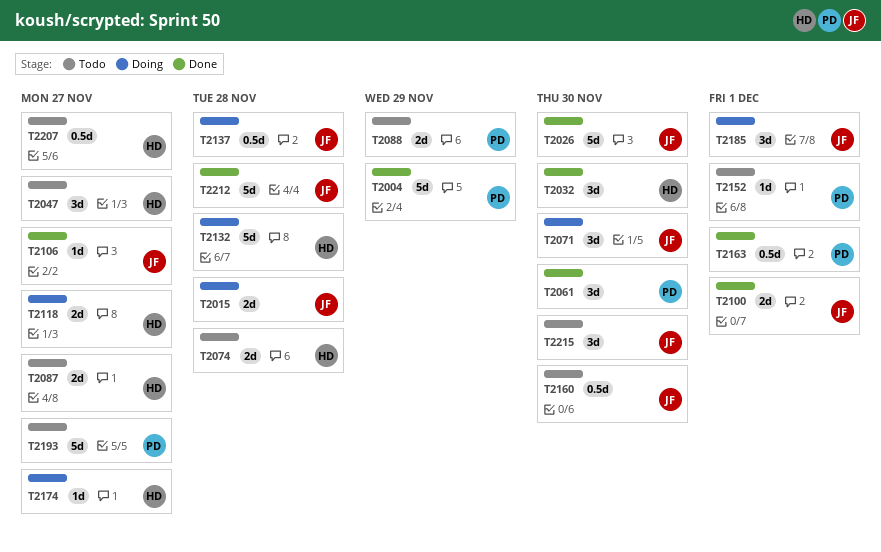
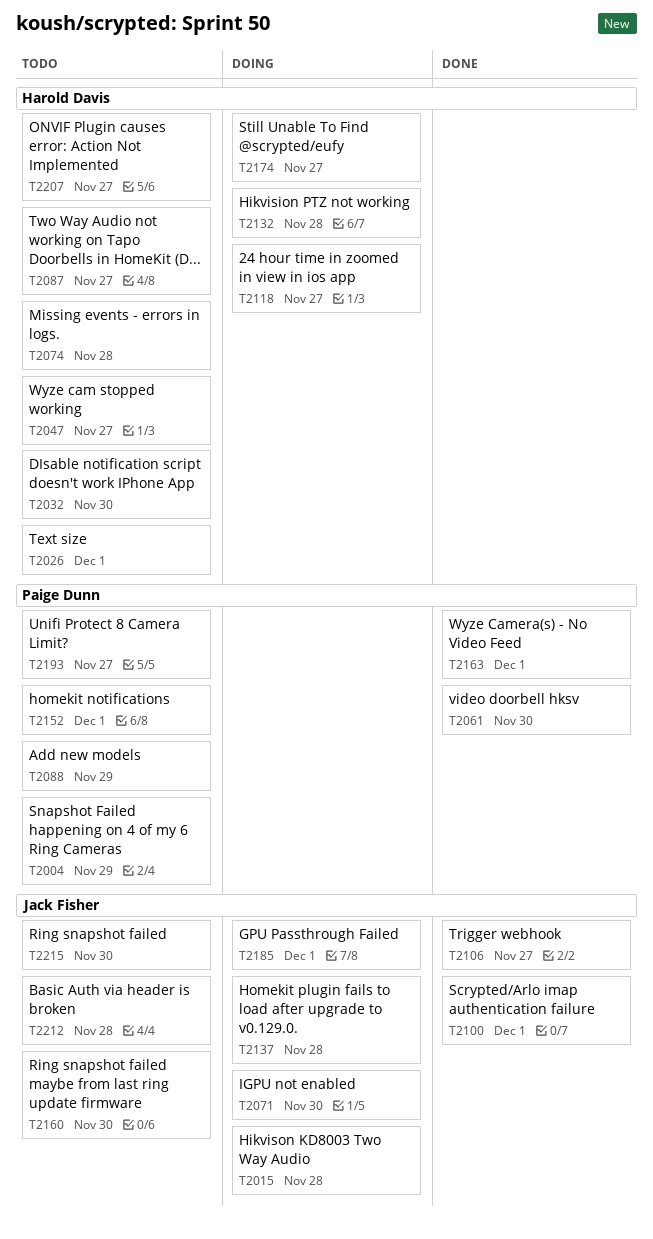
T2004, status: Done -> Todo
T2026, status: Done -> Todo
T2026, owner: Jack Fisher -> Harold Davis
T2026, due: Nov 30 -> Dec 1
T2032, status: Done -> Todo
T2212, status: Done -> Todo

